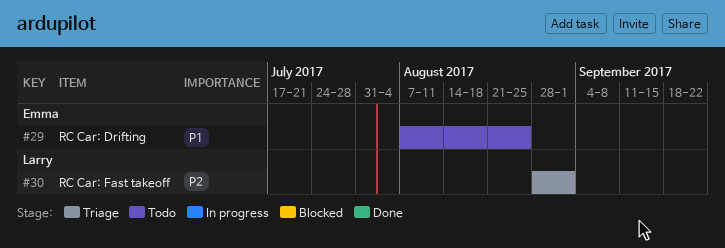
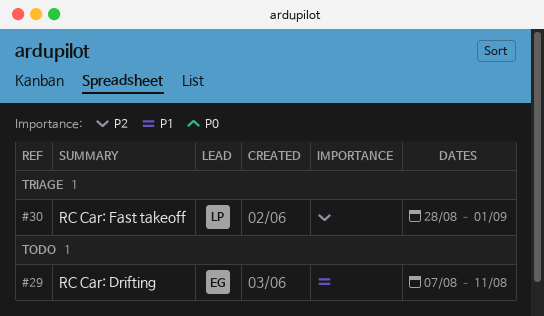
#29, due: Aug 25 -> Aug 11

